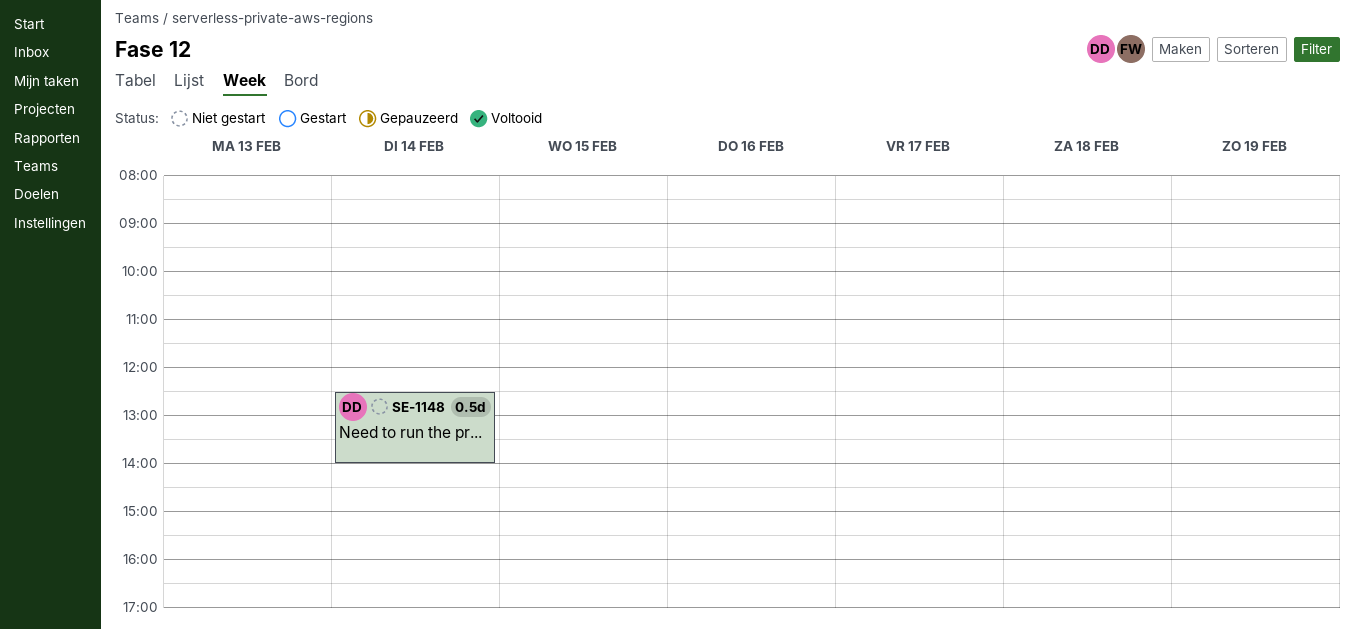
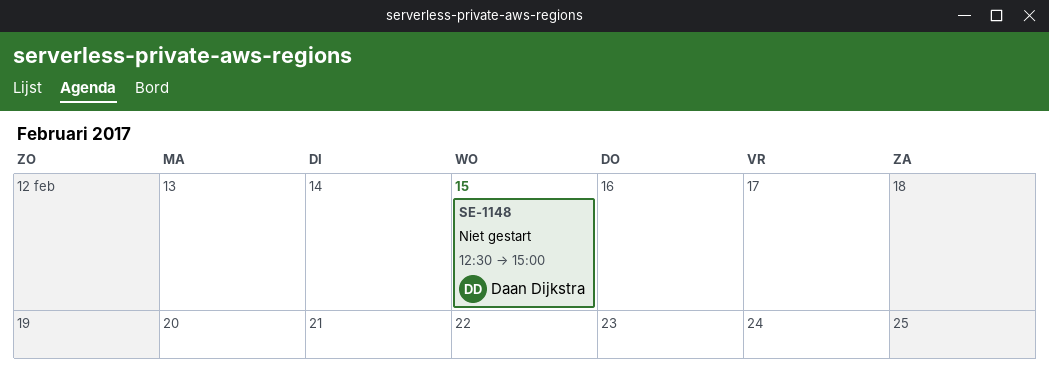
SE-1148, day: Feb 14 -> Feb 15
SE-1148, ends: 14:00 -> 15:00

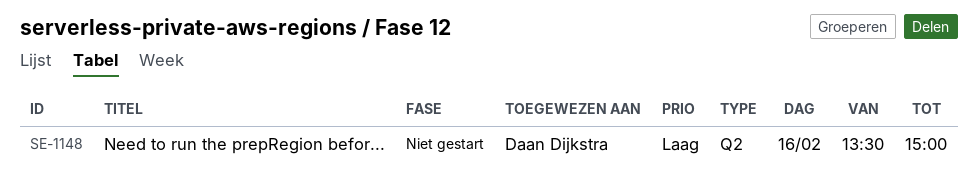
SE-1148, day: Feb 15 -> Feb 16
SE-1148, begins: 12:30 -> 13:30

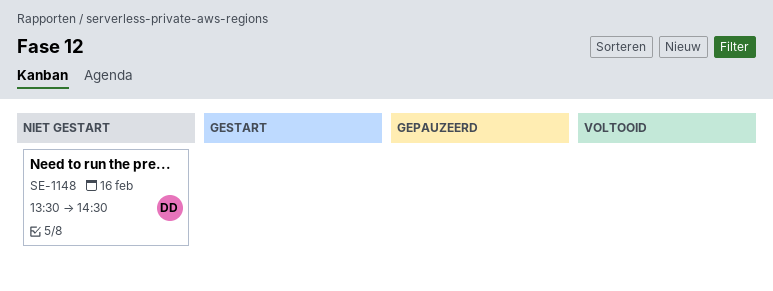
SE-1148, ends: 15:00 -> 14:30

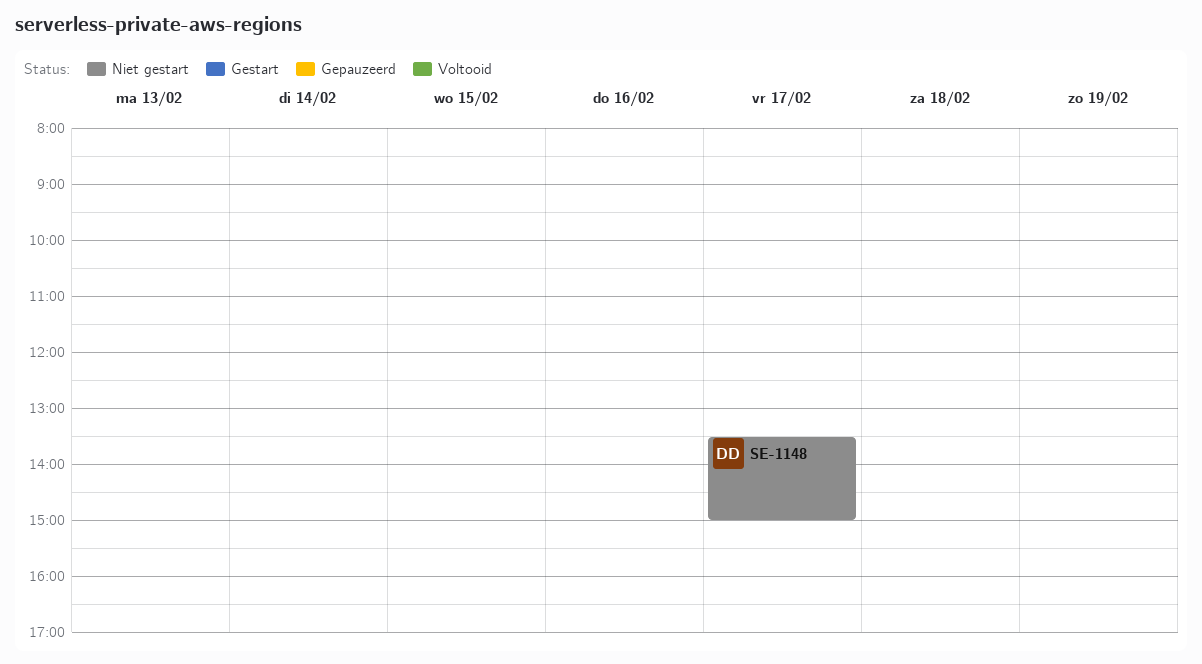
SE-1148, day: Feb 16 -> Feb 17
SE-1148, ends: 14:30 -> 15:00

